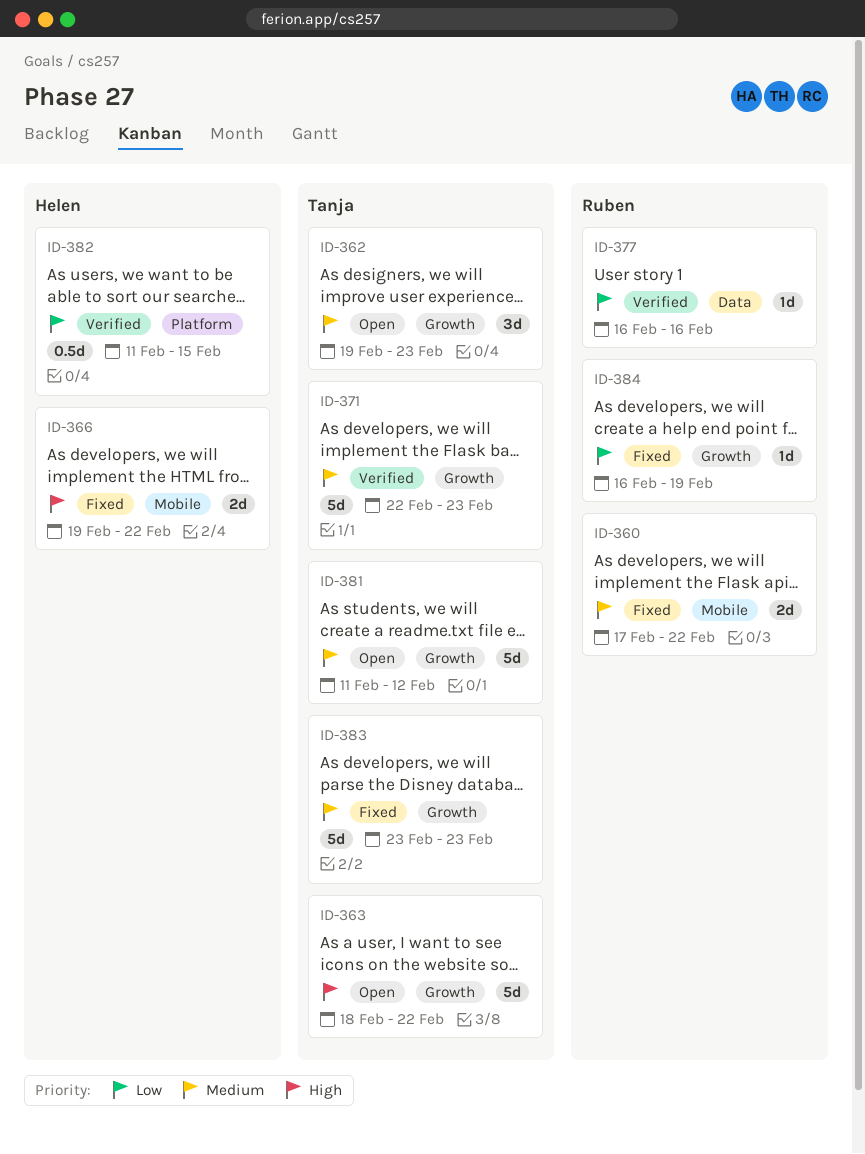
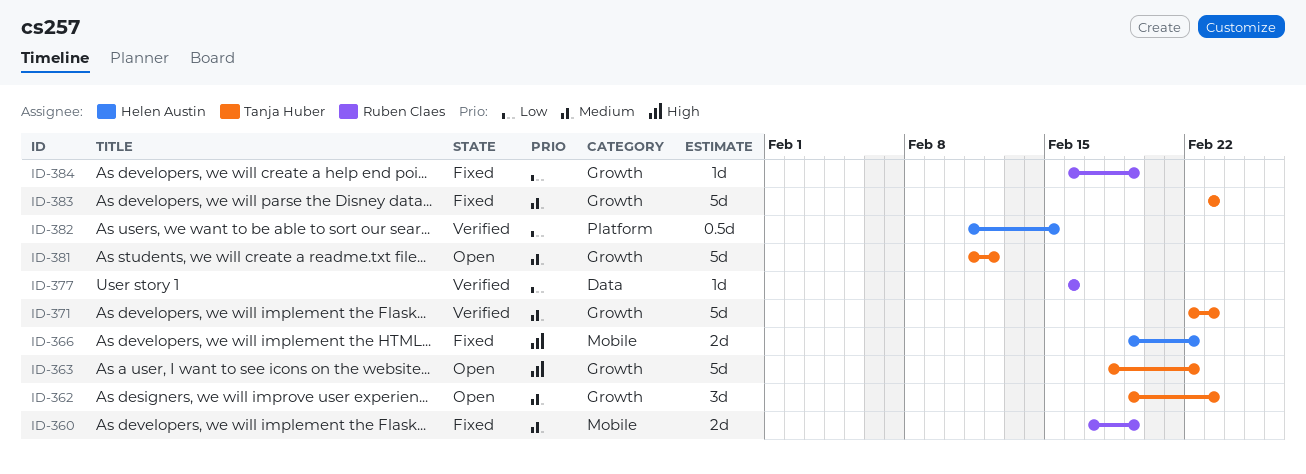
ID-360, due: Feb 22 -> Feb 19

